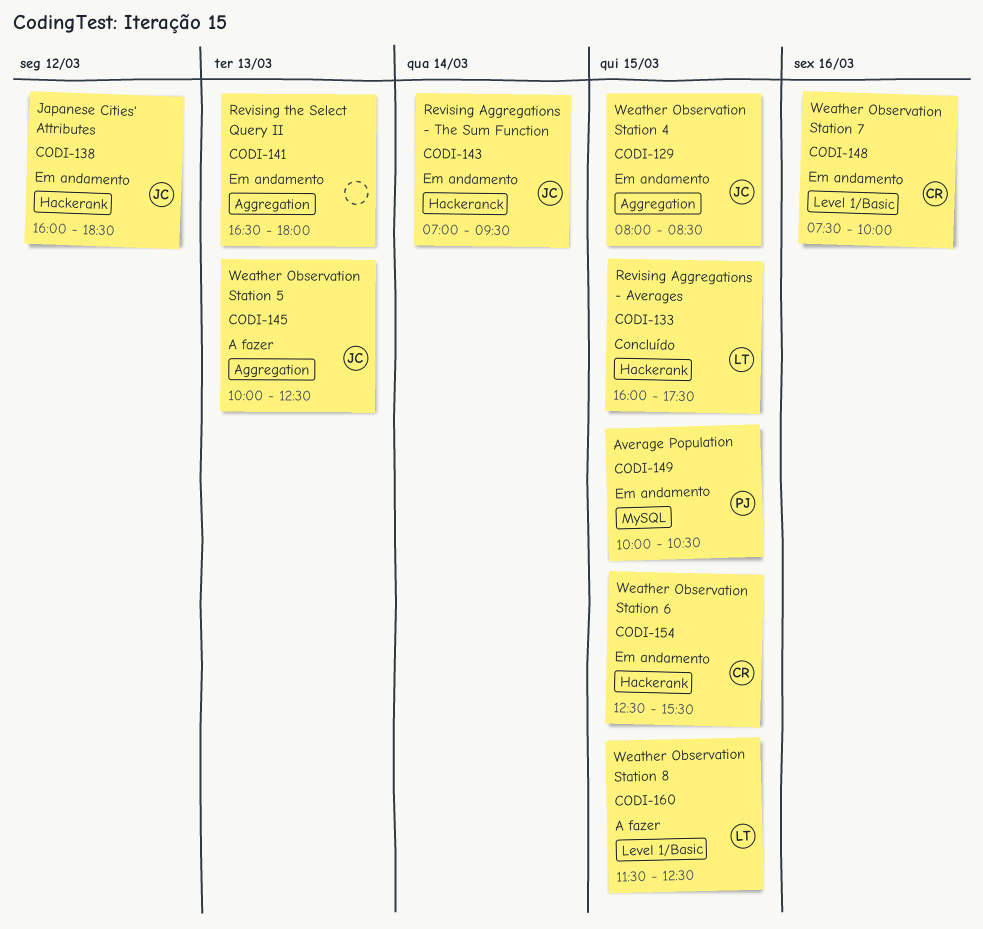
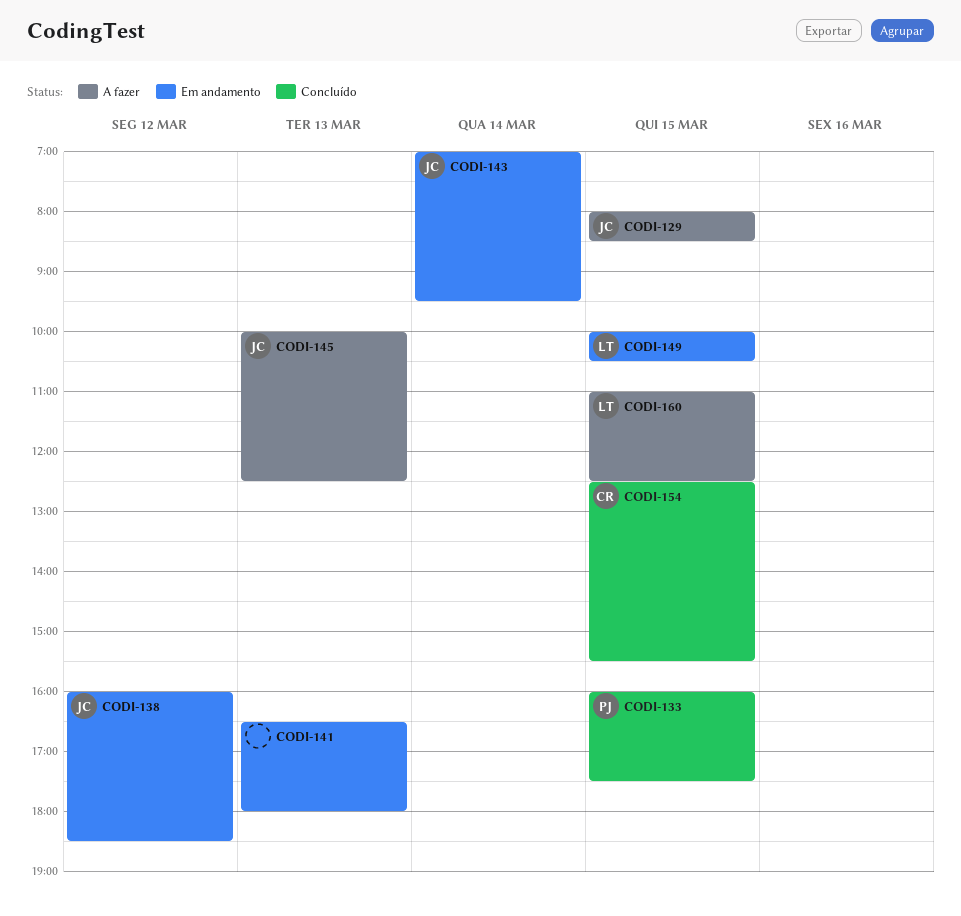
CODI-129, status: Em andamento -> A fazer
CODI-133, owner: LT -> PJ
CODI-148: present -> none
CODI-149, owner: PJ -> LT
CODI-154, status: Em andamento -> Concluído
CODI-160, begins: 11:30 -> 11:00

